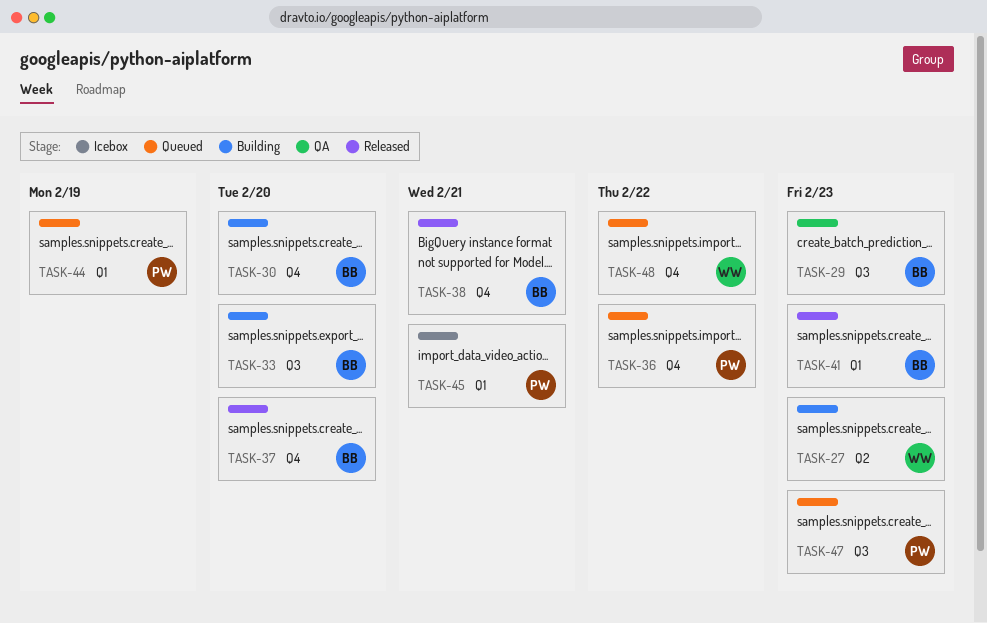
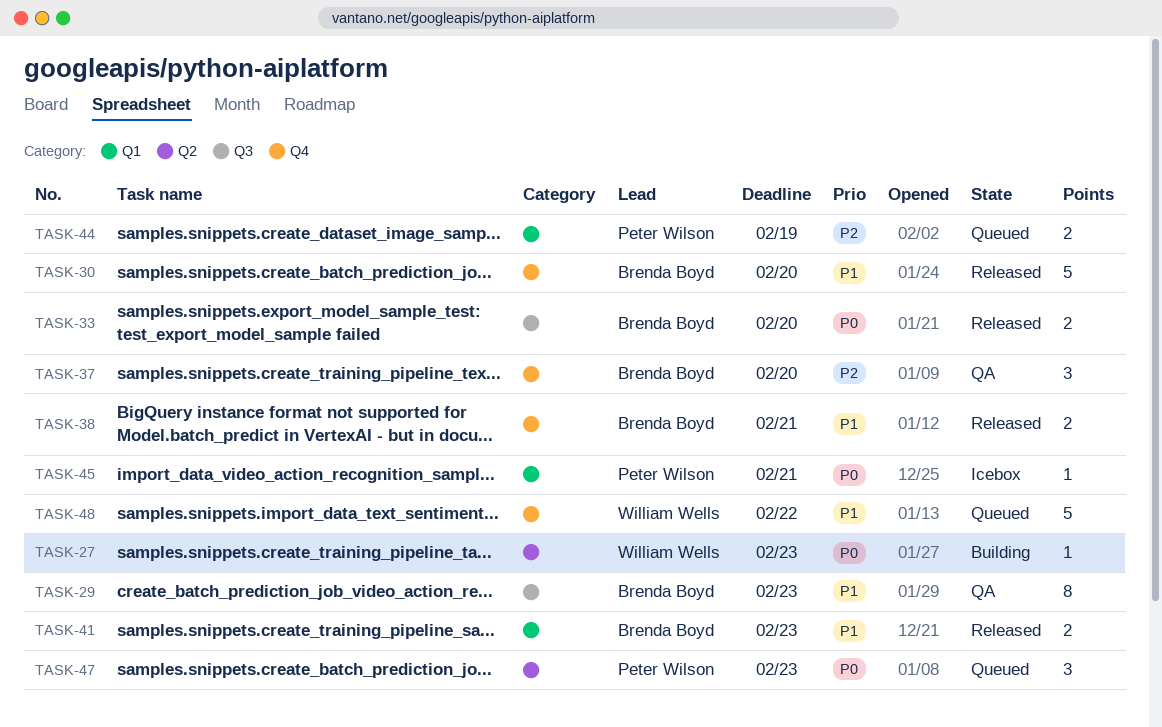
TASK-30, status: Building -> Released
TASK-33, status: Building -> Released
TASK-36: present -> none
TASK-37, status: Released -> QA
TASK-47, label: Q3 -> Q2

